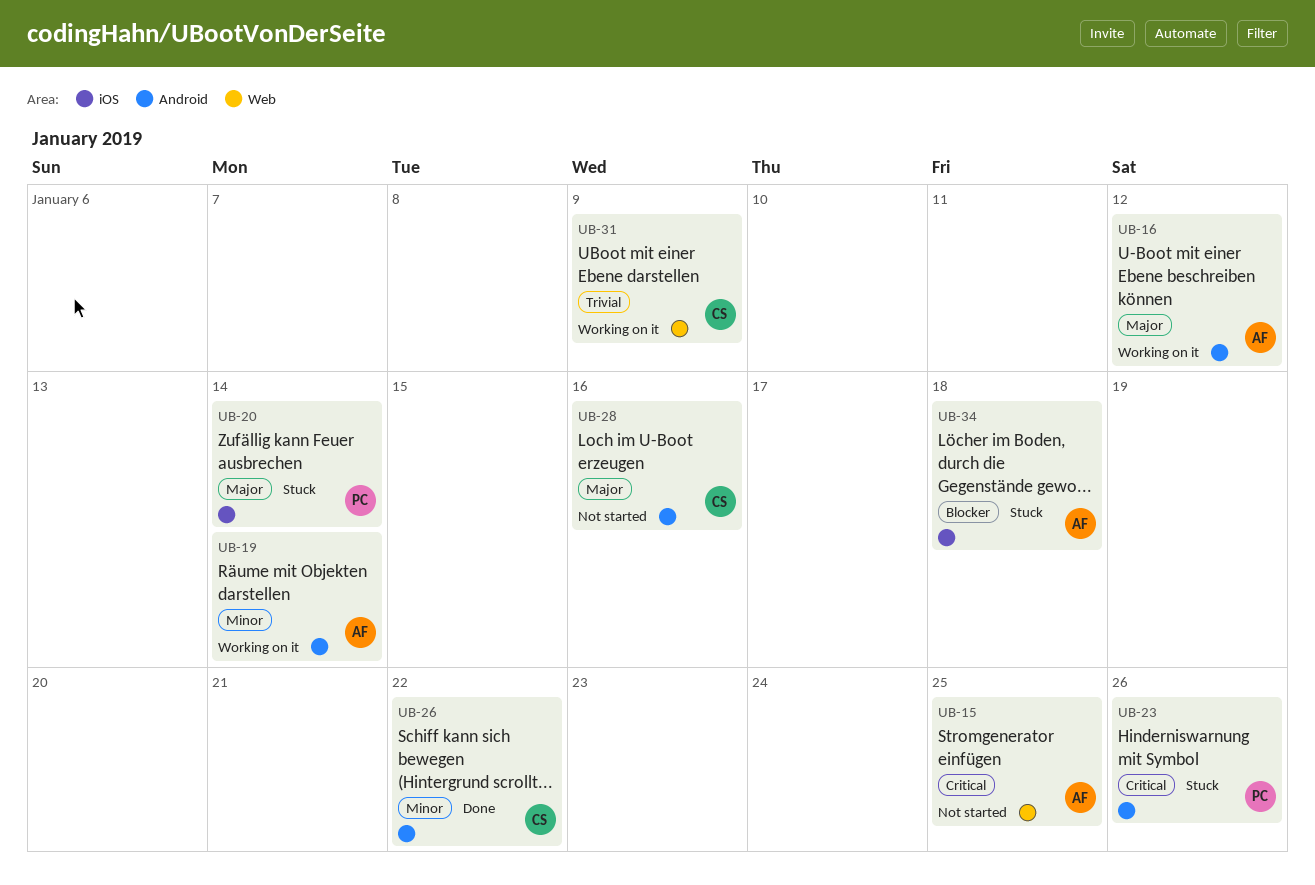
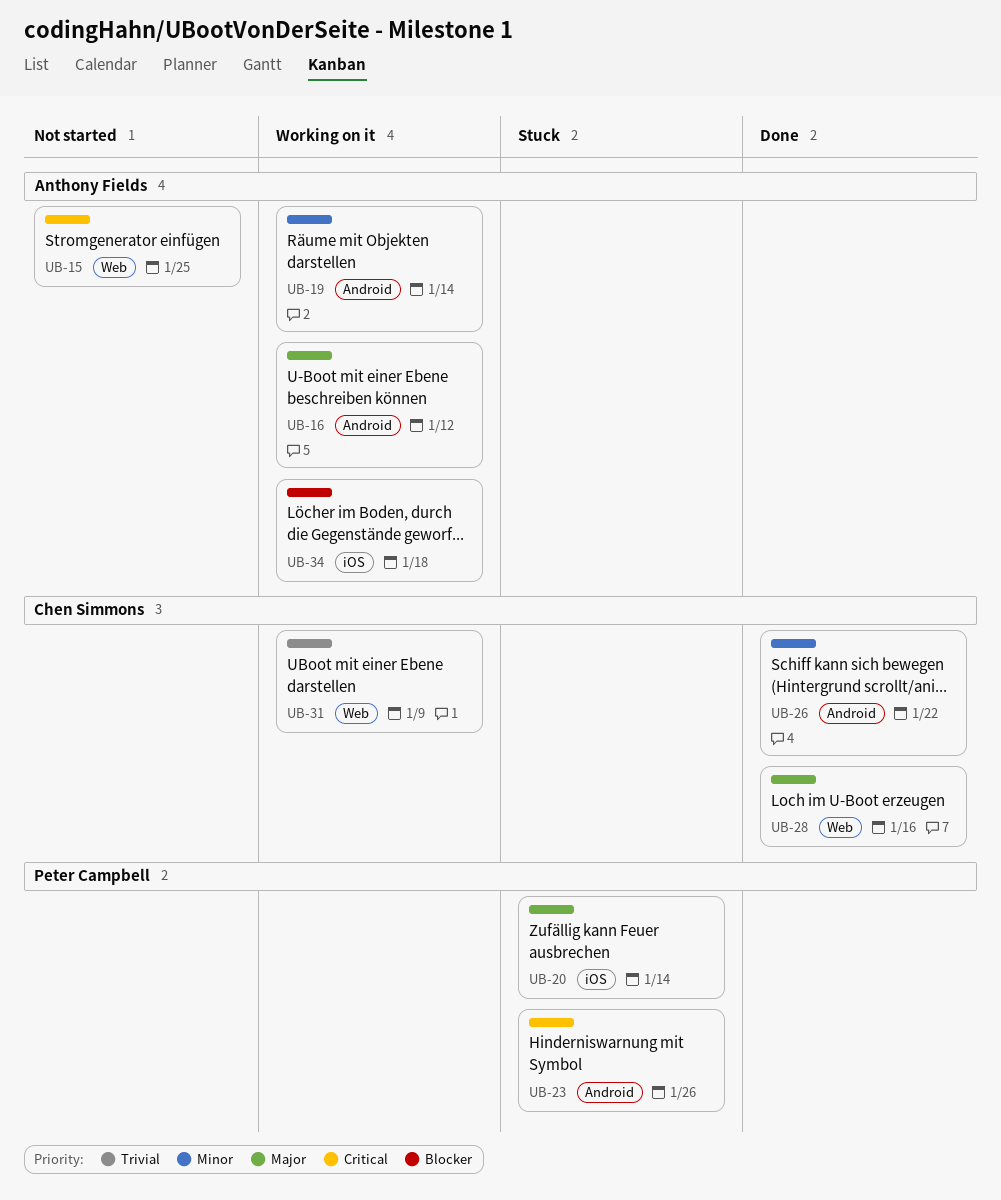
UB-28, status: Not started -> Done
UB-28, label: Android -> Web
UB-34, status: Stuck -> Working on it

